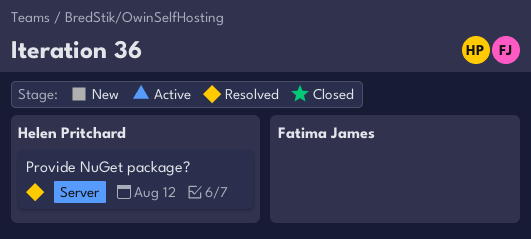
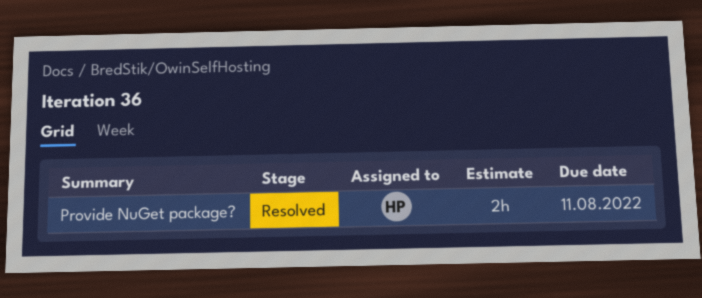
Provide NuGet package?, due: Aug 12 -> Aug 11

